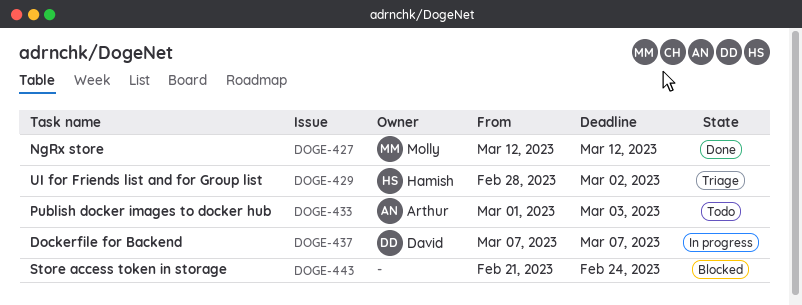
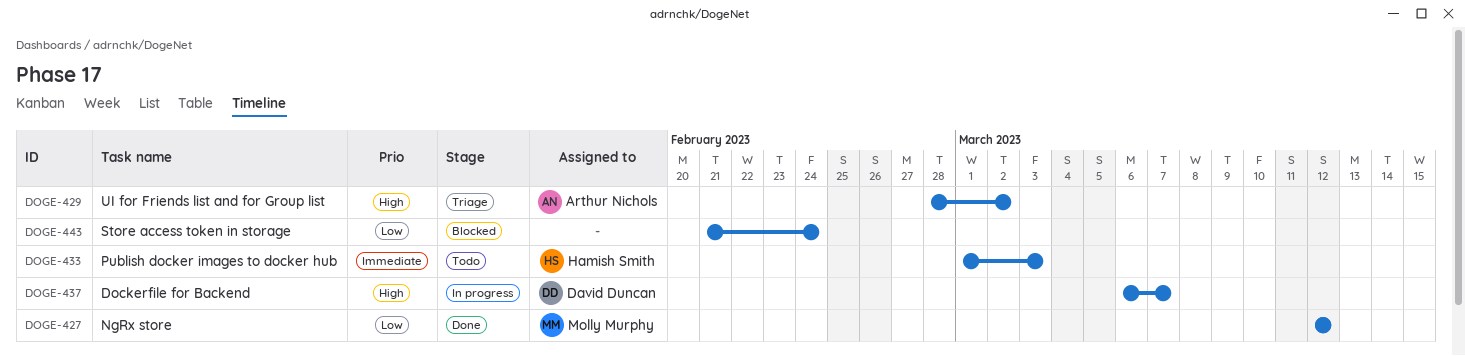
DOGE-429, owner: Hamish Smith -> Arthur Nichols
DOGE-433, owner: Arthur Nichols -> Hamish Smith
DOGE-437, start: Mar 7 -> Mar 6

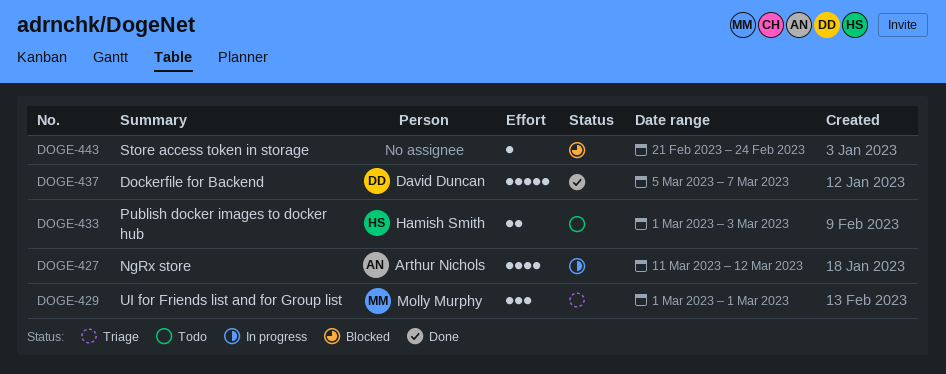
DOGE-427, status: Done -> In progress
DOGE-427, owner: Molly Murphy -> Arthur Nichols
DOGE-427, start: Mar 12 -> Mar 11
DOGE-429, owner: Arthur Nichols -> Molly Murphy
DOGE-429, start: Feb 28 -> Mar 1
DOGE-429, due: Mar 2 -> Mar 1
DOGE-437, status: In progress -> Done
DOGE-437, start: Mar 6 -> Mar 5

